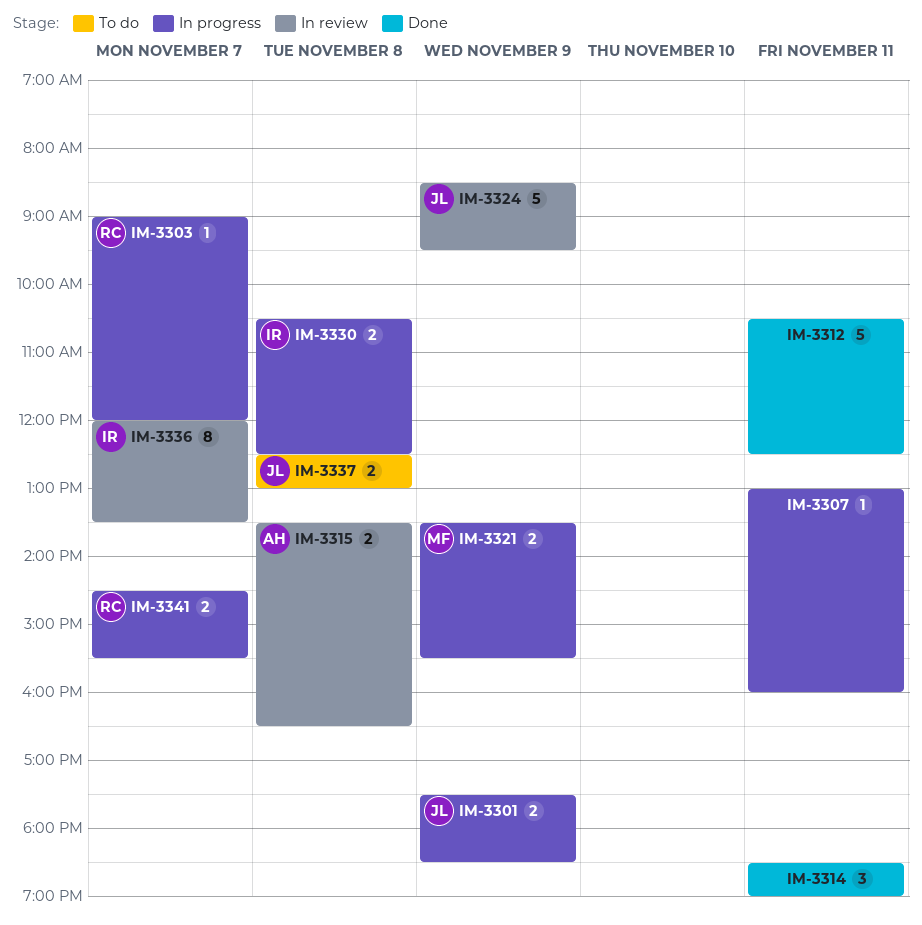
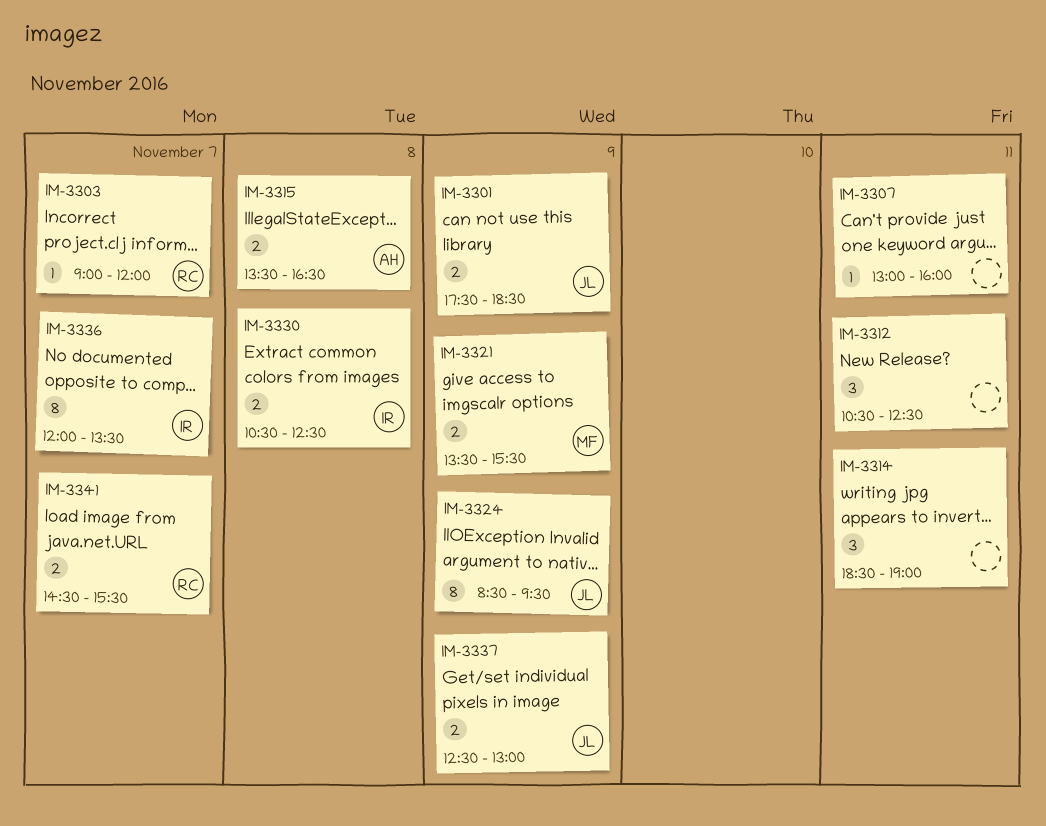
IM-3312, estimate: 5 -> 3
IM-3324, estimate: 5 -> 8
IM-3337, day: Nov 8 -> Nov 9

